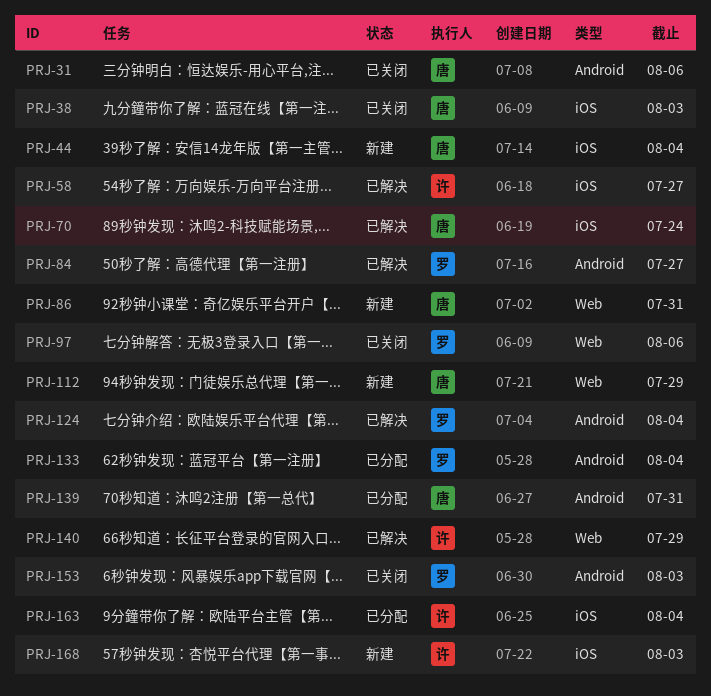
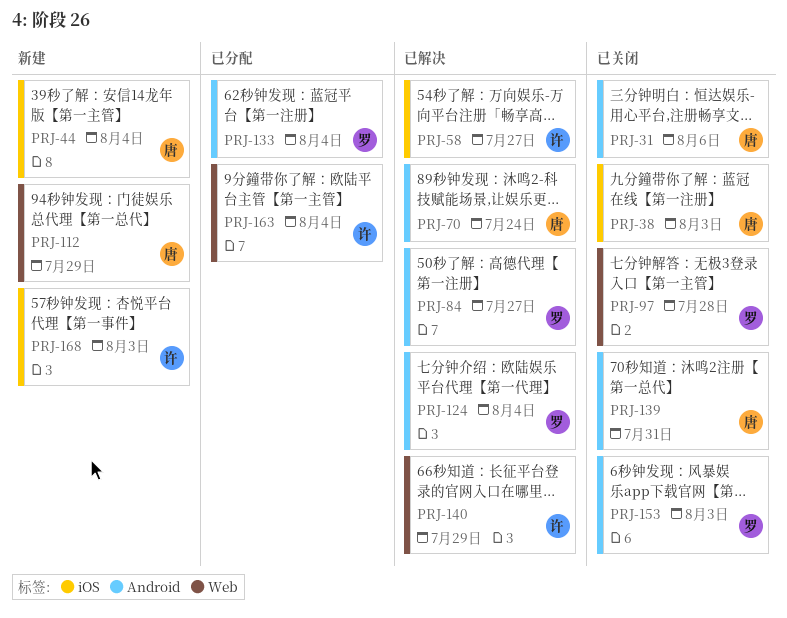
PRJ-70, label: iOS -> Android
PRJ-86: present -> none
PRJ-97, due: Aug 6 -> Jul 28
PRJ-139, status: 已分配 -> 已关闭
PRJ-163, label: iOS -> Web

